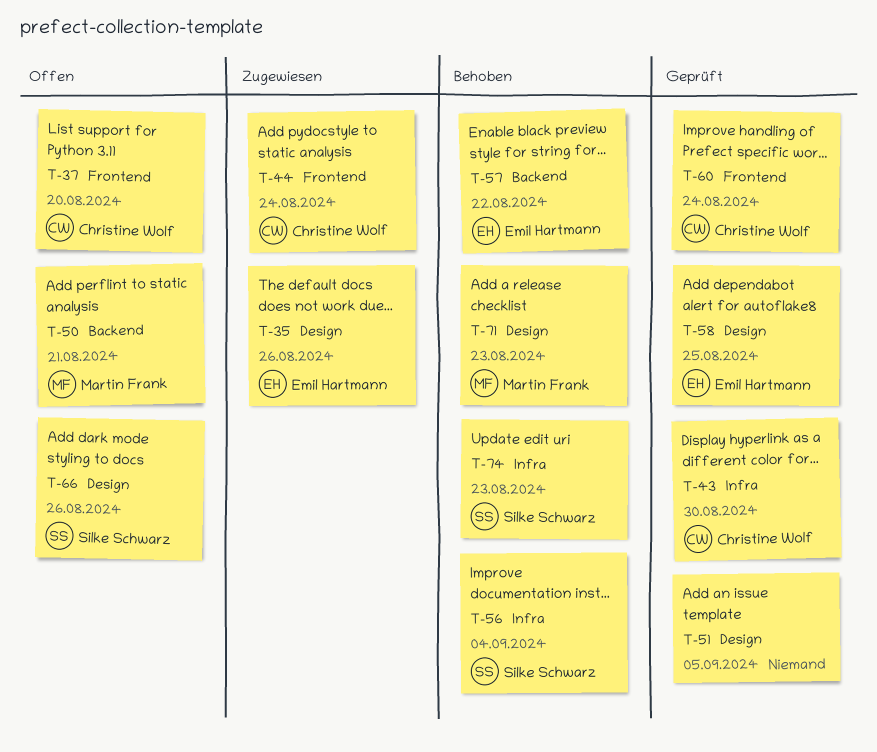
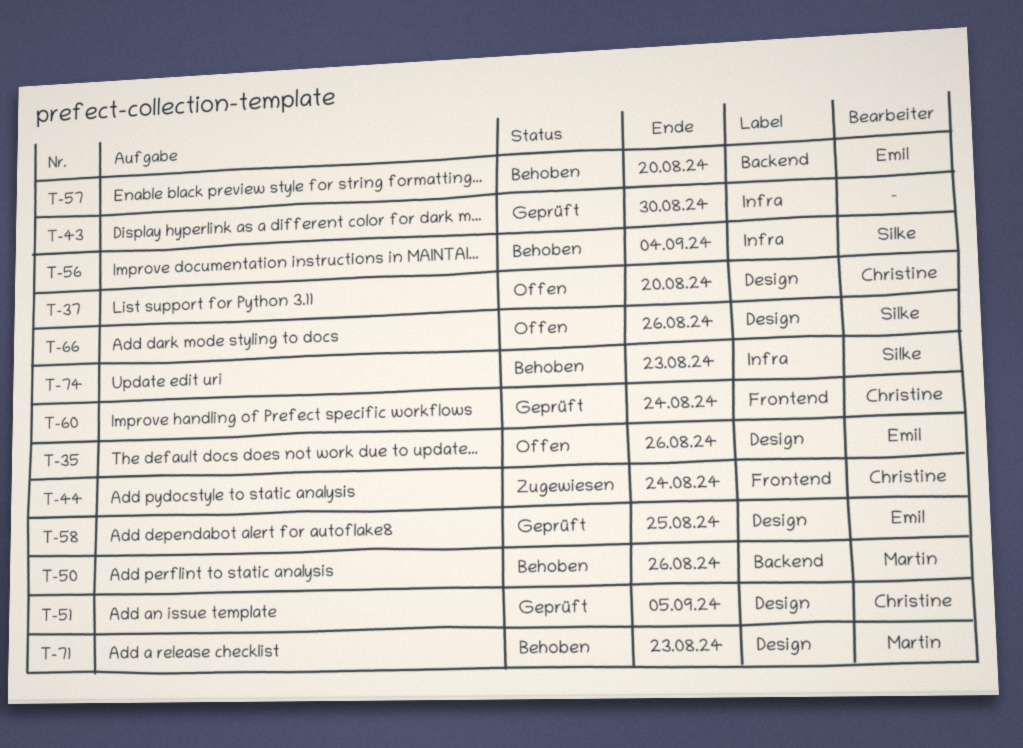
T-35, status: Zugewiesen -> Offen
T-37, label: Frontend -> Design
T-43, owner: Christine Wolf -> none
T-50, status: Offen -> Behoben
T-50, due: Aug 21 -> Aug 26
T-51, owner: none -> Christine Wolf
T-57, due: Aug 22 -> Aug 20

